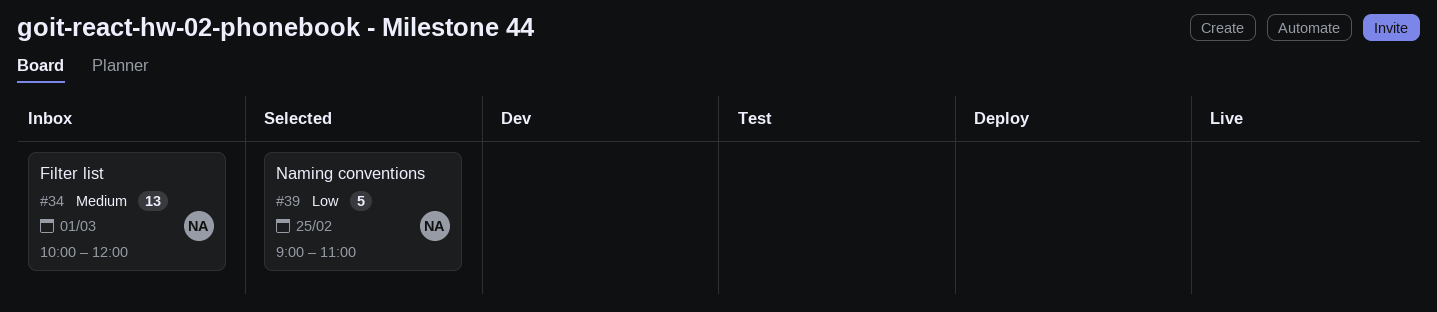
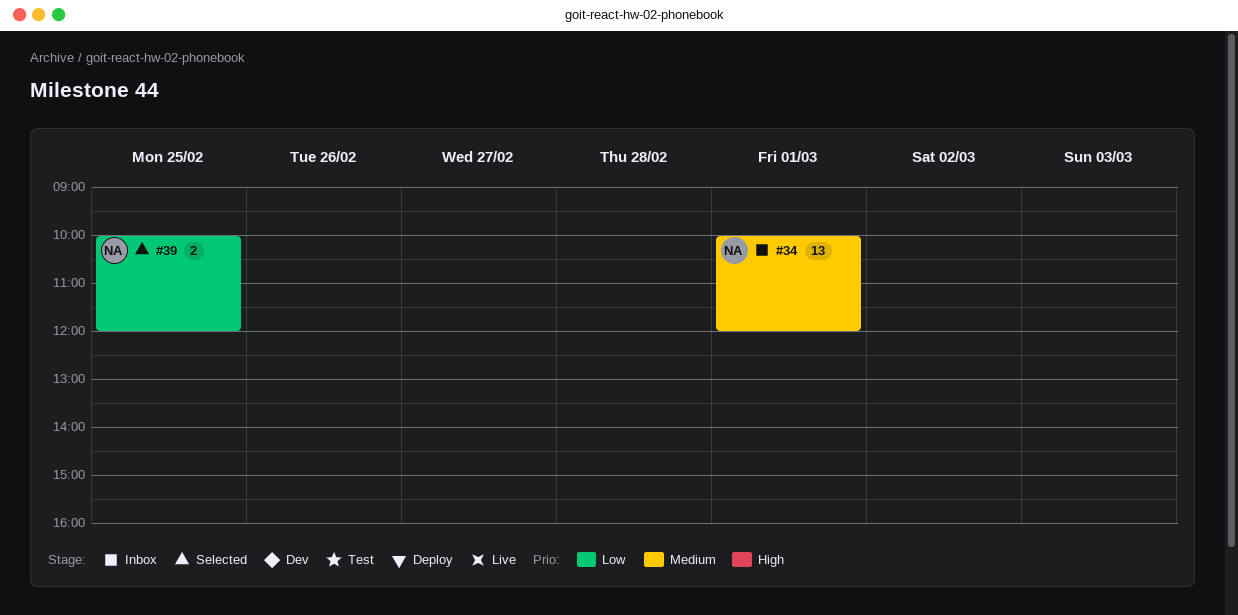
#39, estimate: 5 -> 2
#39, begins: 09:00 -> 10:00
#39, ends: 11:00 -> 12:00

